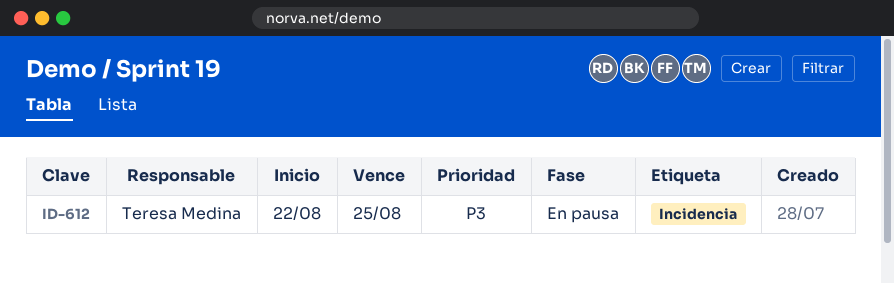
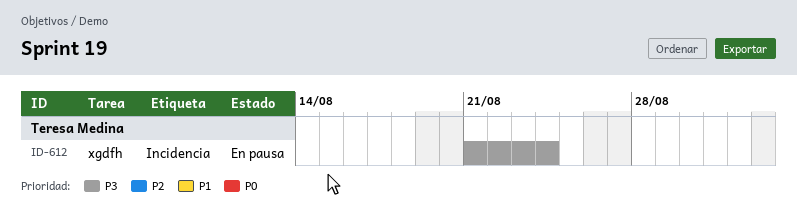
ID-612, start: Aug 22 -> Aug 21
ID-612, due: Aug 25 -> Aug 24

